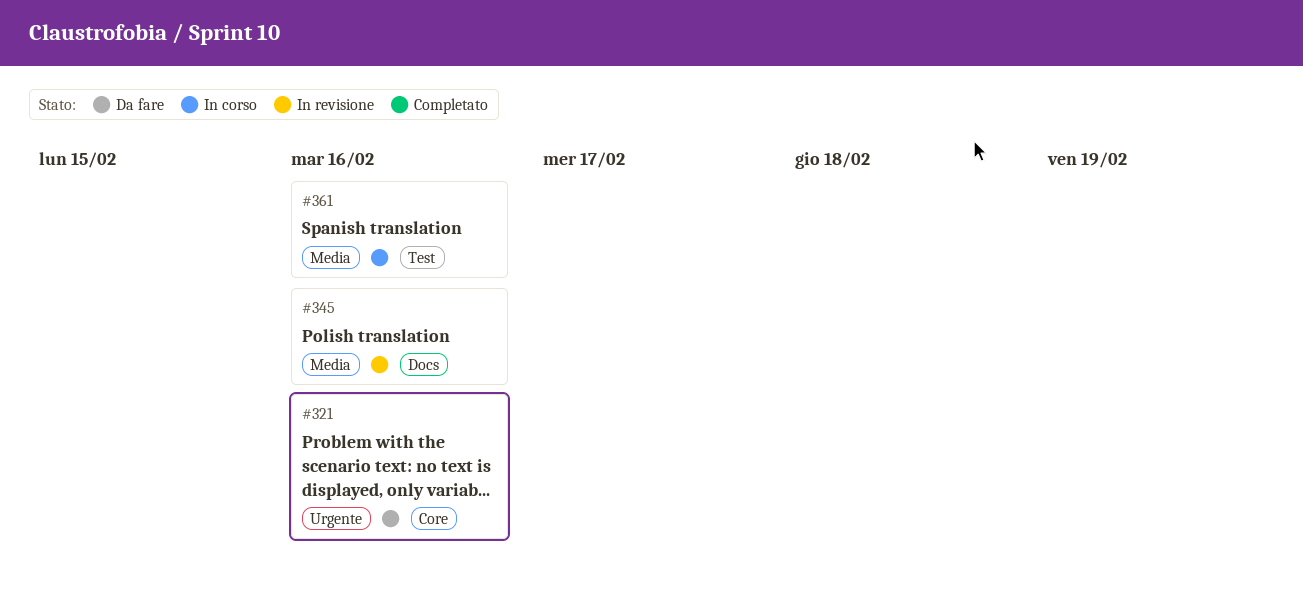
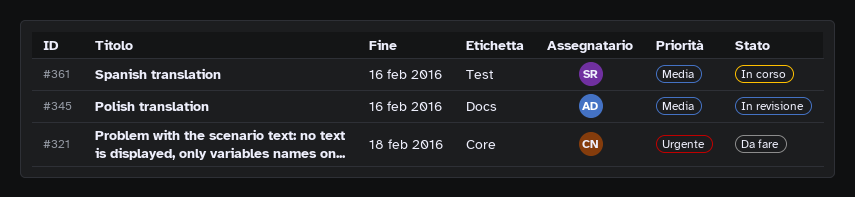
#321, due: Feb 16 -> Feb 18

